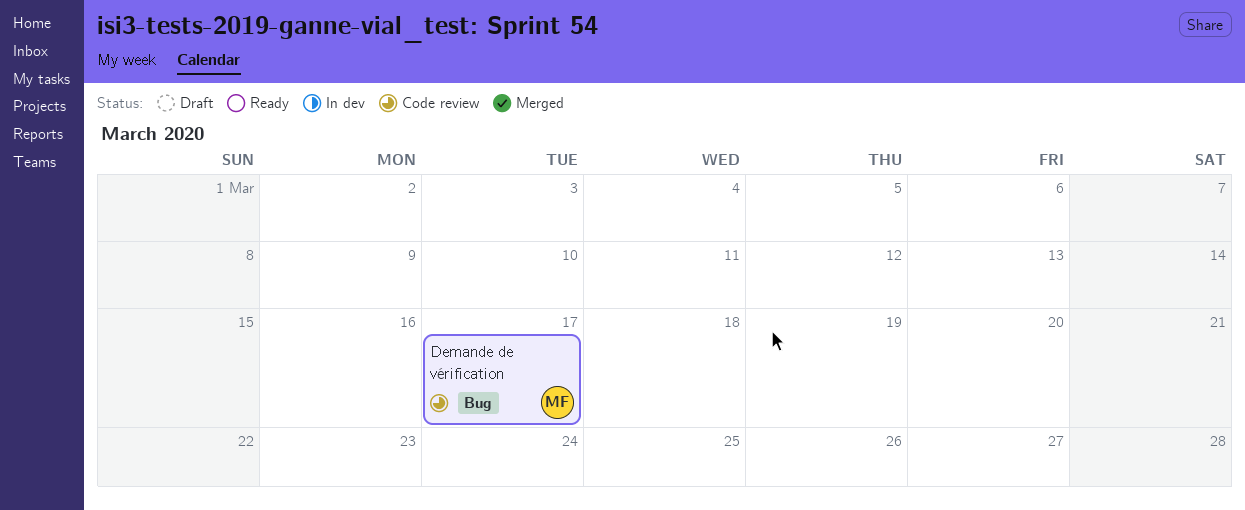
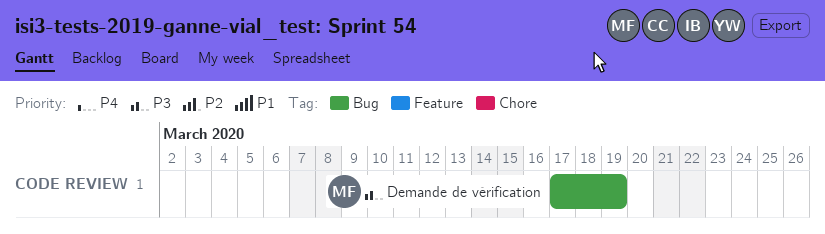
Demande de vérification, due: Mar 17 -> Mar 19

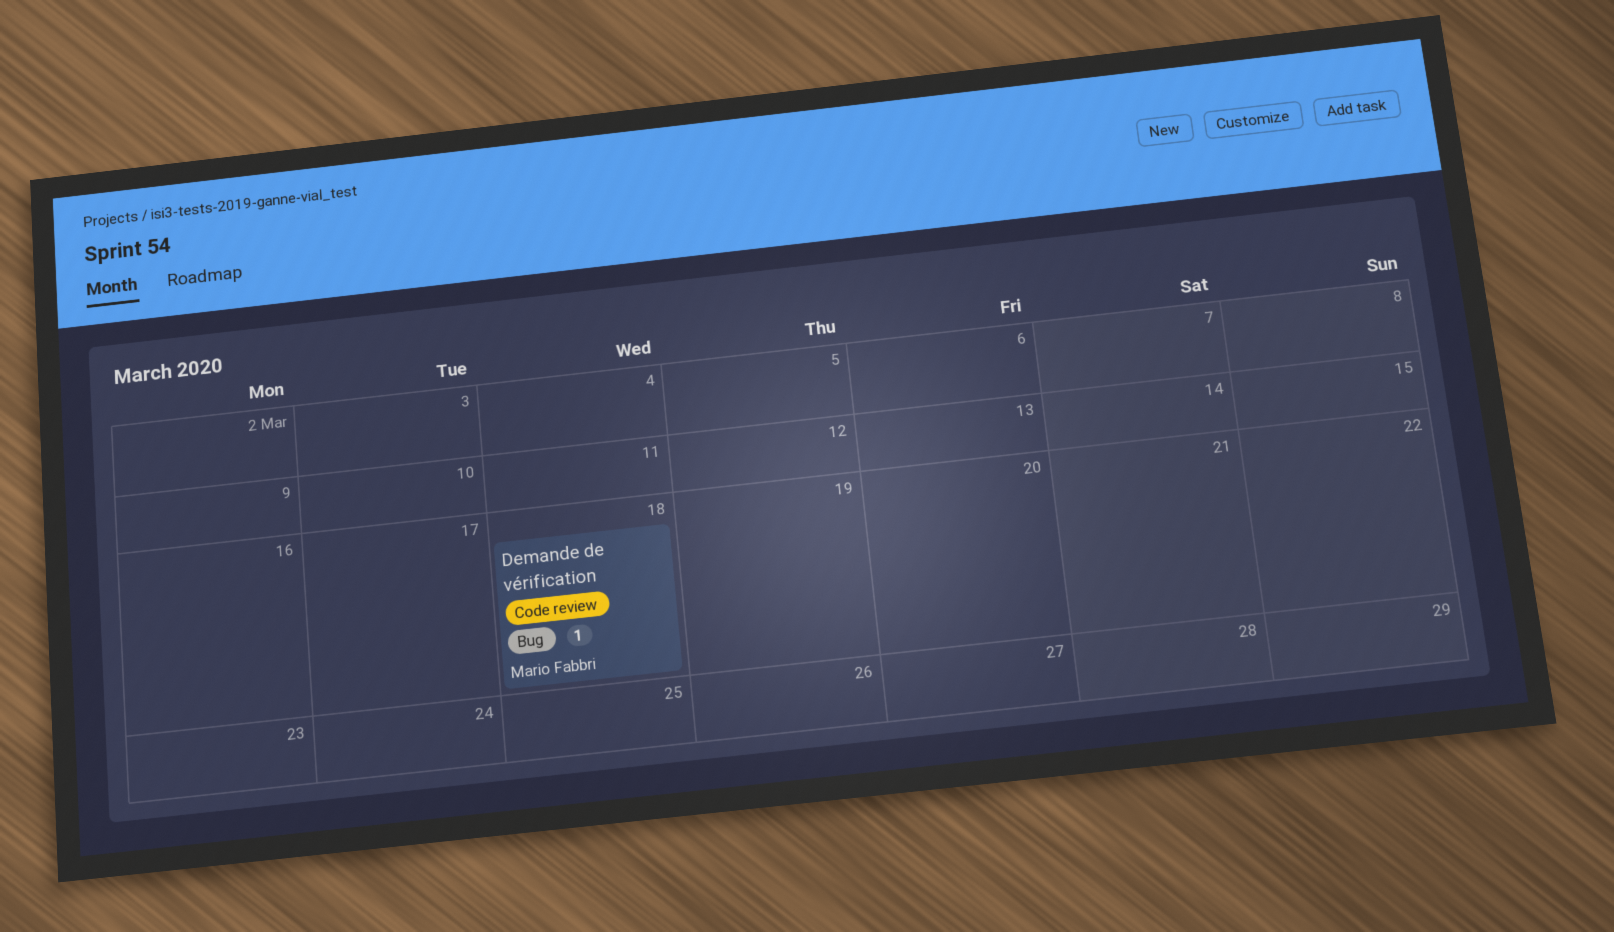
Demande de vérification, due: Mar 19 -> Mar 18

